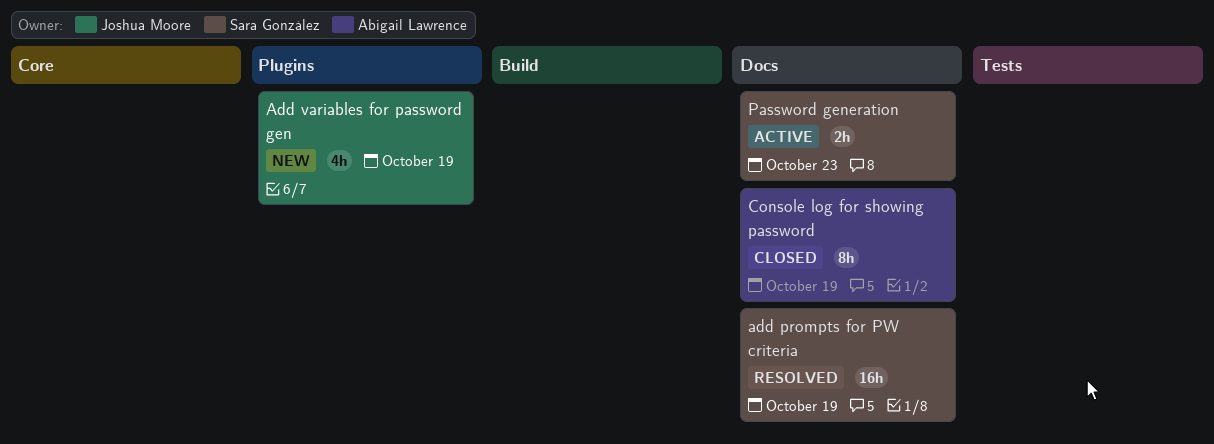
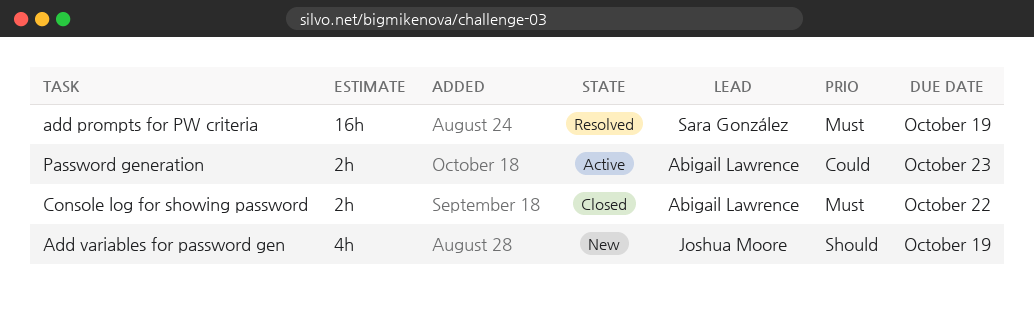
Console log for showing password, estimate: 8h -> 2h
Console log for showing password, due: Oct 19 -> Oct 22
Password generation, owner: Sara González -> Abigail Lawrence

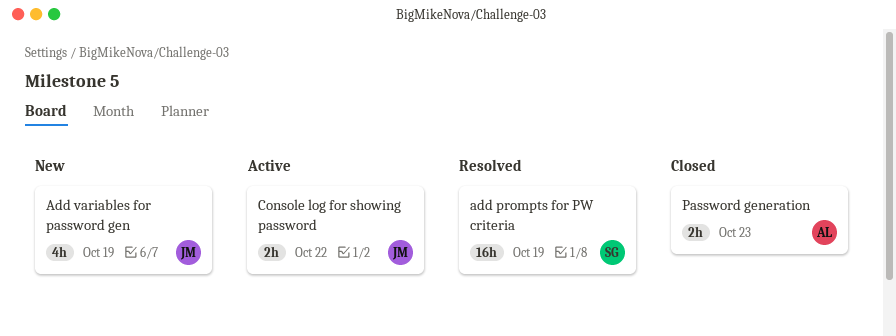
Console log for showing password, status: Closed -> Active
Console log for showing password, owner: Abigail Lawrence -> Joshua Moore
Password generation, status: Active -> Closed

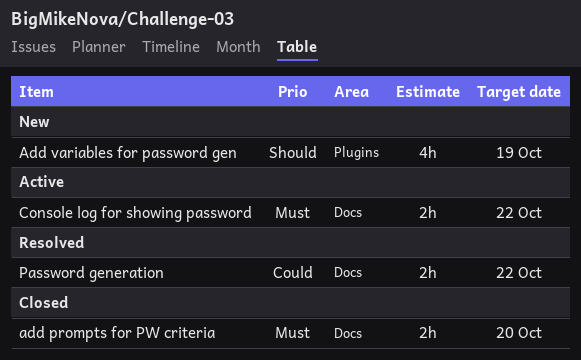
add prompts for PW criteria, status: Resolved -> Closed
add prompts for PW criteria, estimate: 16h -> 2h
add prompts for PW criteria, due: Oct 19 -> Oct 20
Password generation, status: Closed -> Resolved
Password generation, due: Oct 23 -> Oct 22

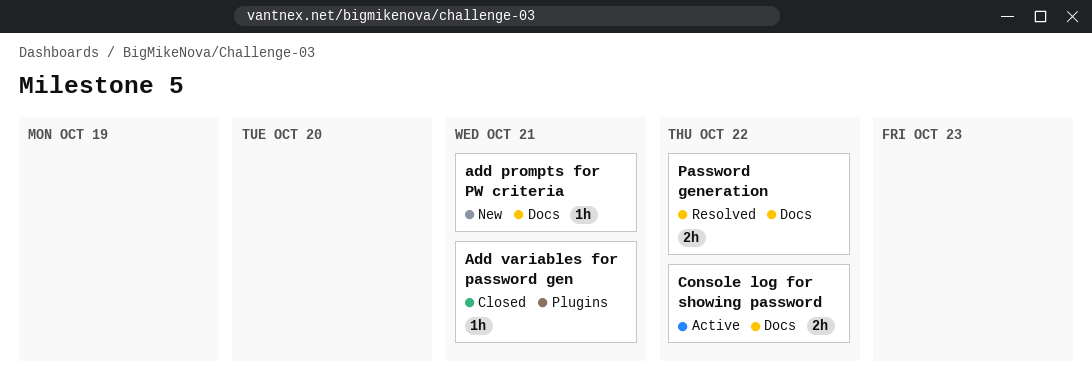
add prompts for PW criteria, status: Closed -> New
add prompts for PW criteria, estimate: 2h -> 1h
add prompts for PW criteria, due: Oct 20 -> Oct 21
Add variables for password gen, status: New -> Closed
Add variables for password gen, estimate: 4h -> 1h
Add variables for password gen, due: Oct 19 -> Oct 21

